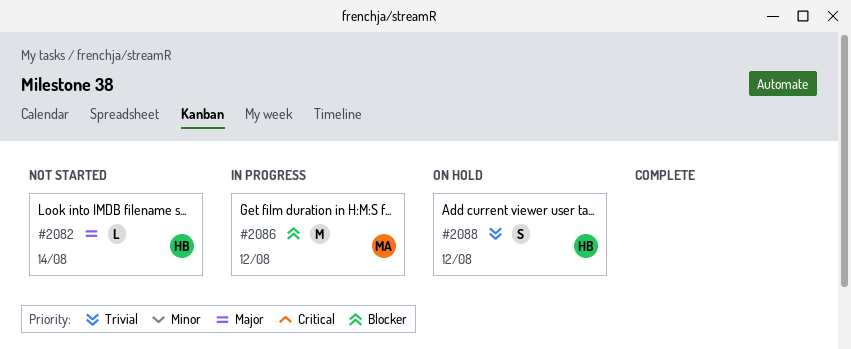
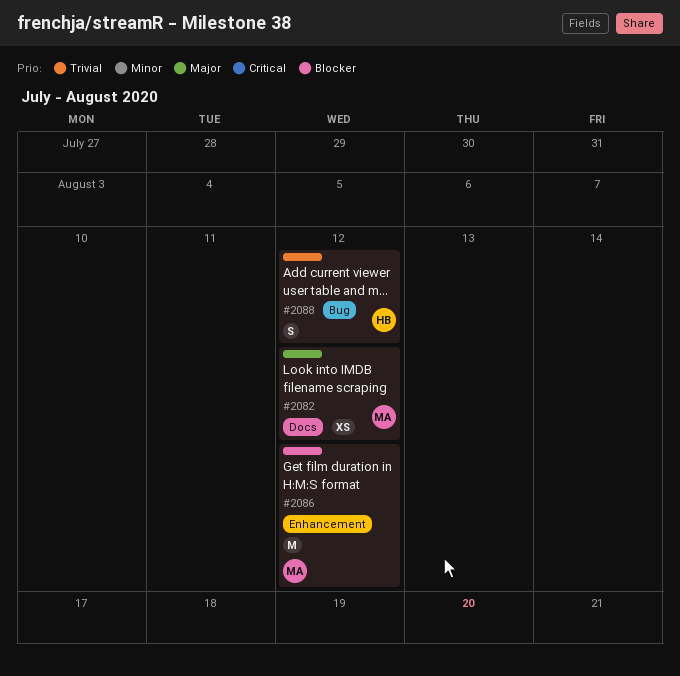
#2082, owner: HB -> MA
#2082, estimate: L -> XS
#2082, due: Aug 14 -> Aug 12

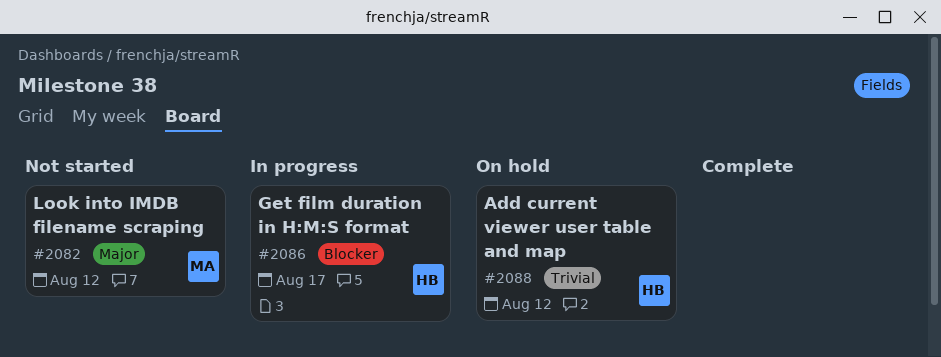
#2086, owner: MA -> HB
#2086, due: Aug 12 -> Aug 17

